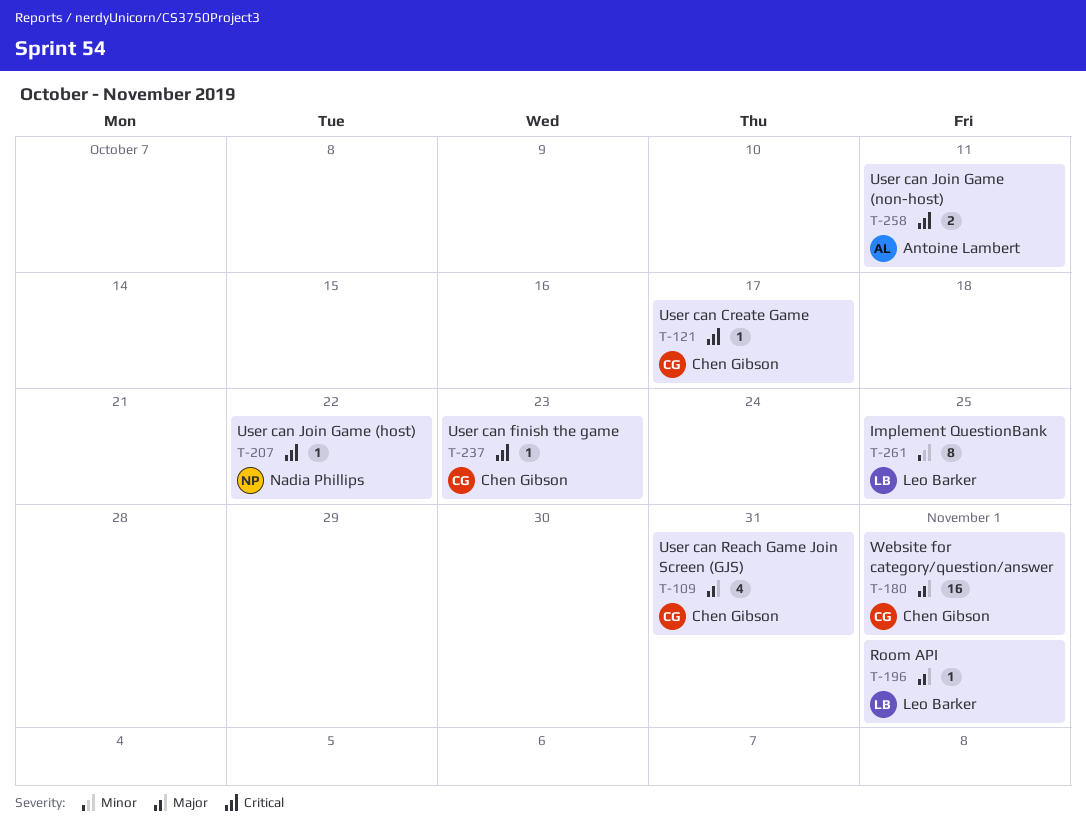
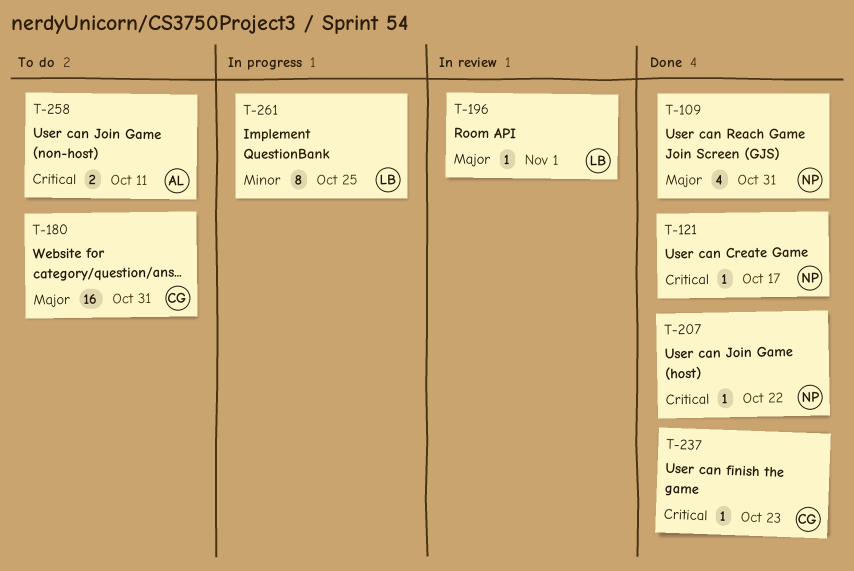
T-109, owner: Chen Gibson -> Nadia Phillips
T-121, owner: Chen Gibson -> Nadia Phillips
T-180, due: Nov 1 -> Oct 31

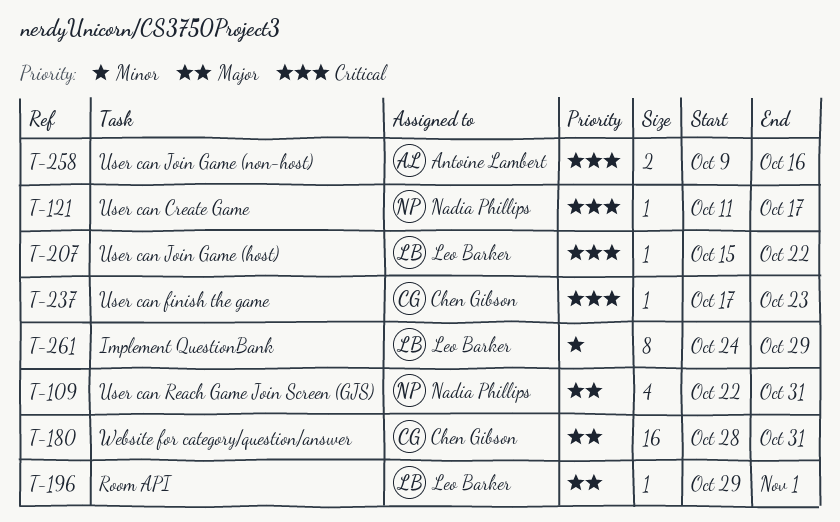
T-207, owner: Nadia Phillips -> Leo Barker
T-258, due: Oct 11 -> Oct 16
T-261, due: Oct 25 -> Oct 29

